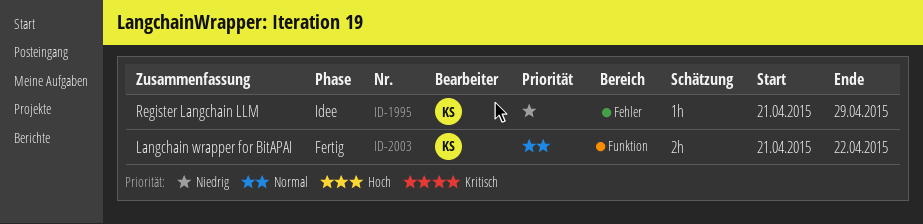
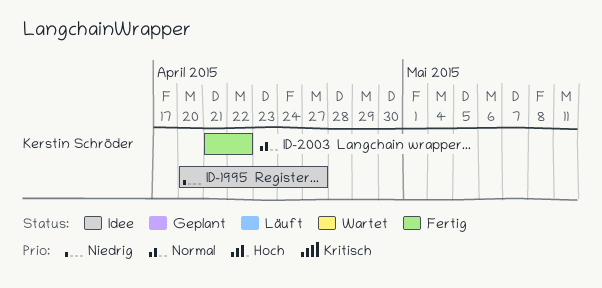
ID-1995, start: Apr 21 -> Apr 20
ID-1995, due: Apr 29 -> Apr 27

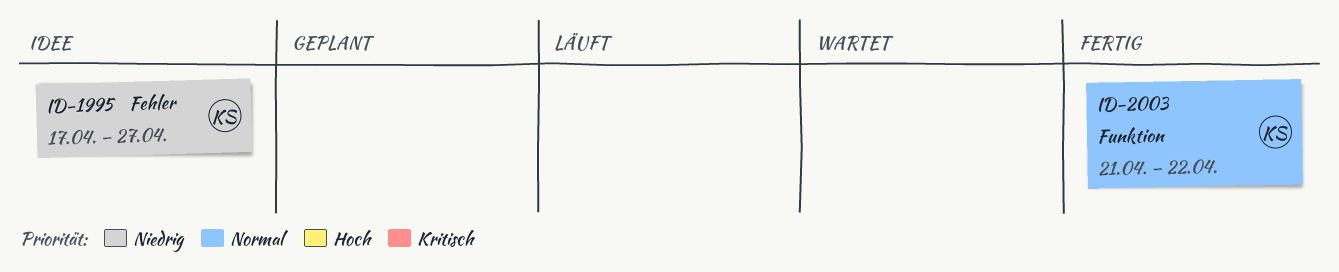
ID-1995, start: Apr 20 -> Apr 17

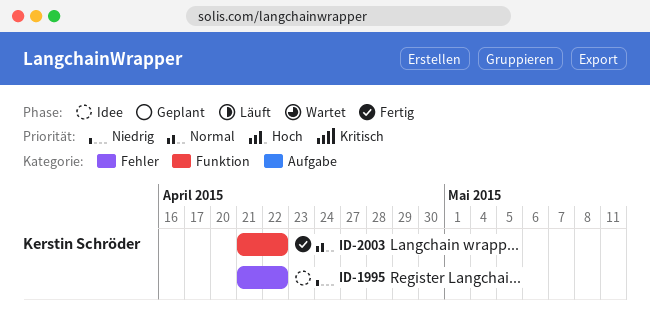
ID-1995, start: Apr 17 -> Apr 21
ID-1995, due: Apr 27 -> Apr 22

